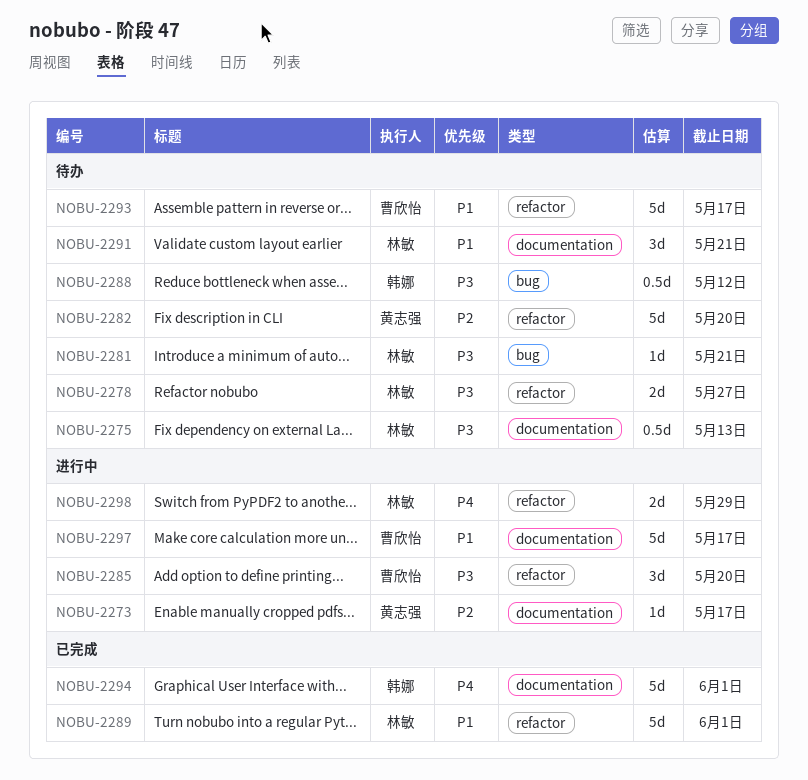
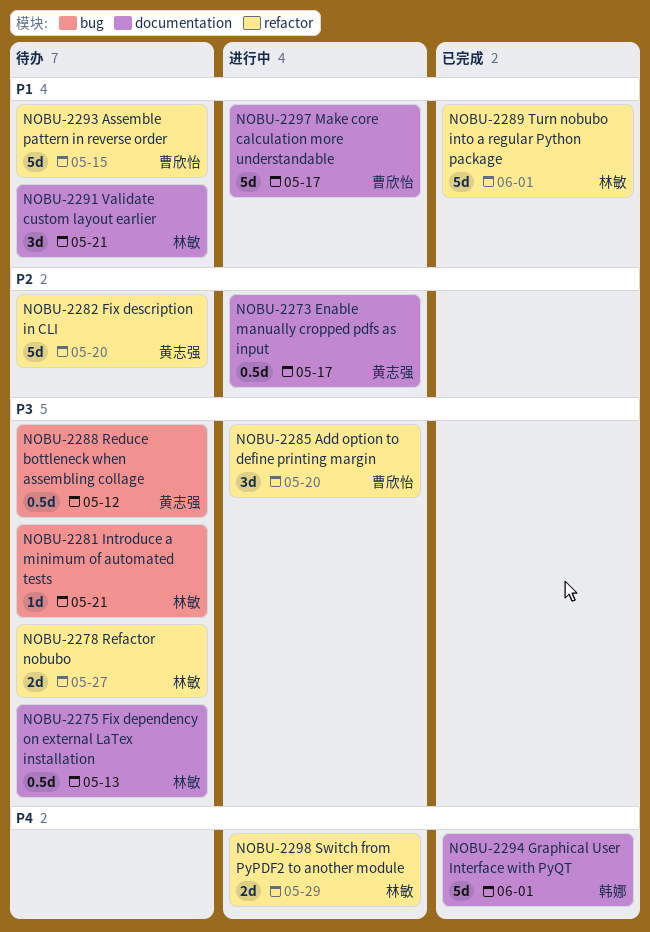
NOBU-2273, estimate: 1d -> 0.5d
NOBU-2288, owner: 韩娜 -> 黄志强
NOBU-2293, due: May 17 -> May 15

